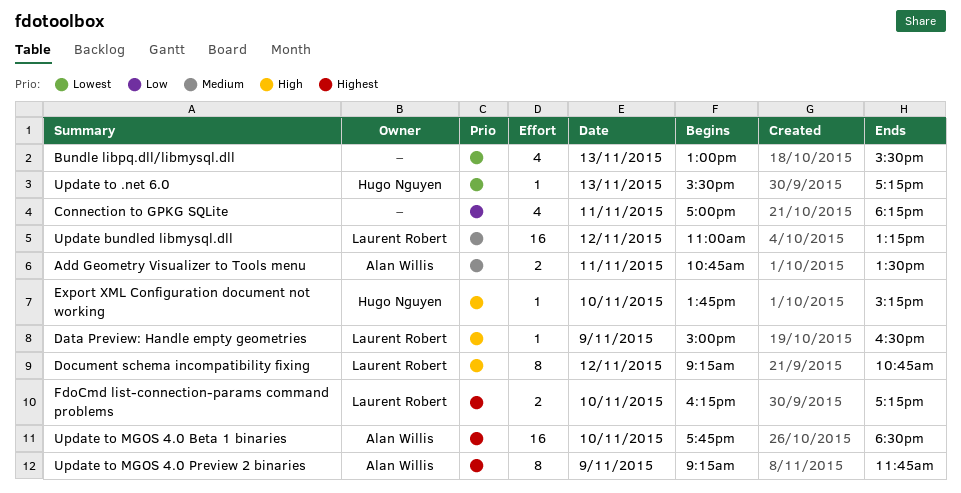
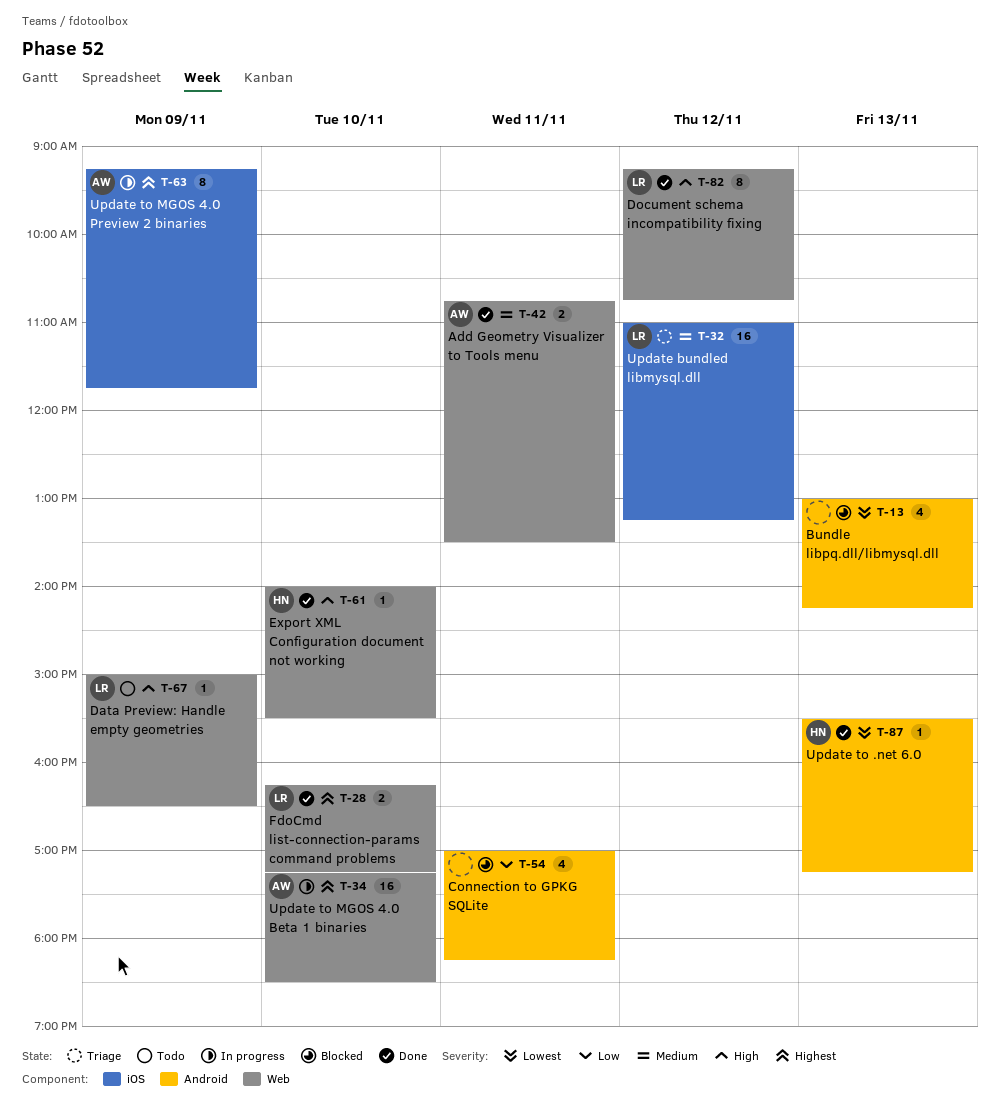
Bundle libpq.dll/libmysql.dll, ends: 15:30 -> 14:15
Export XML Configuration document not working, begins: 13:45 -> 14:00
Export XML Configuration document not working, ends: 15:15 -> 15:30
Update to MGOS 4.0 Beta 1 binaries, begins: 17:45 -> 17:15

